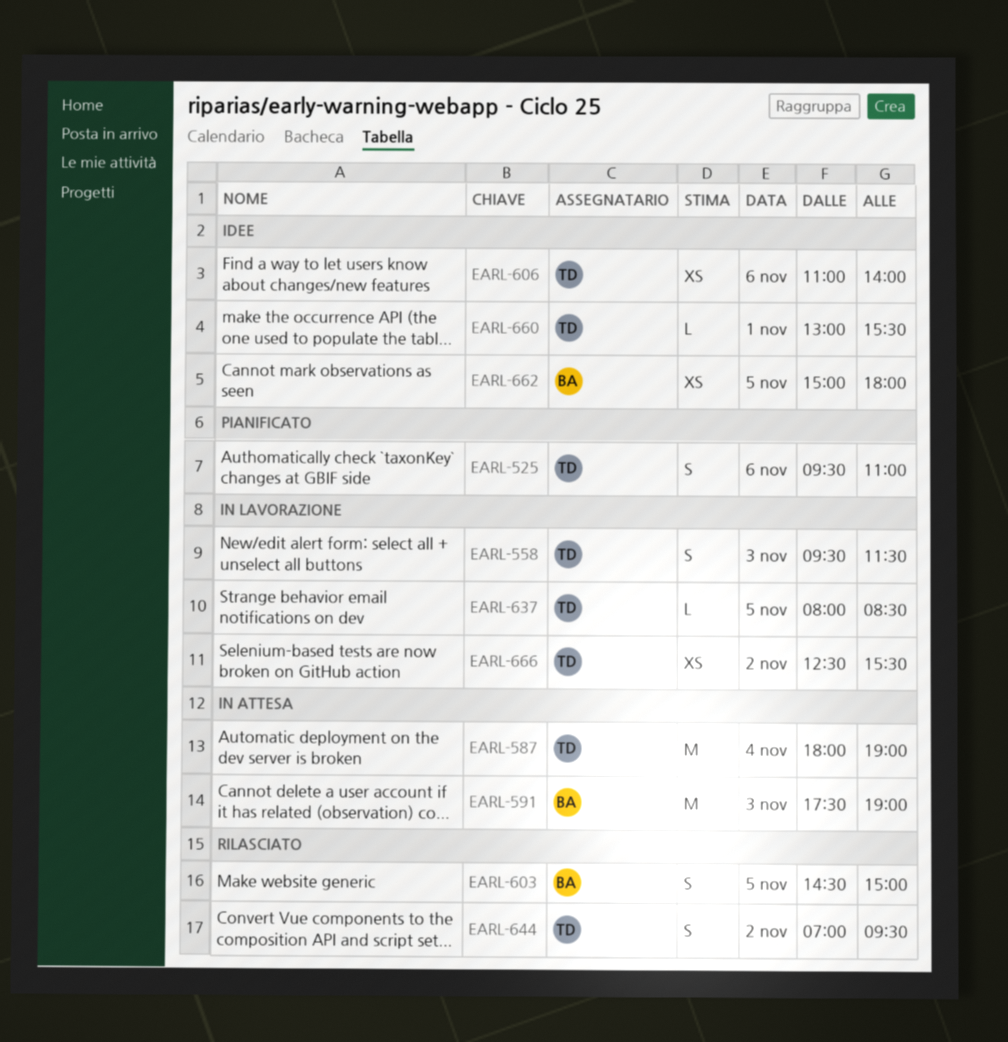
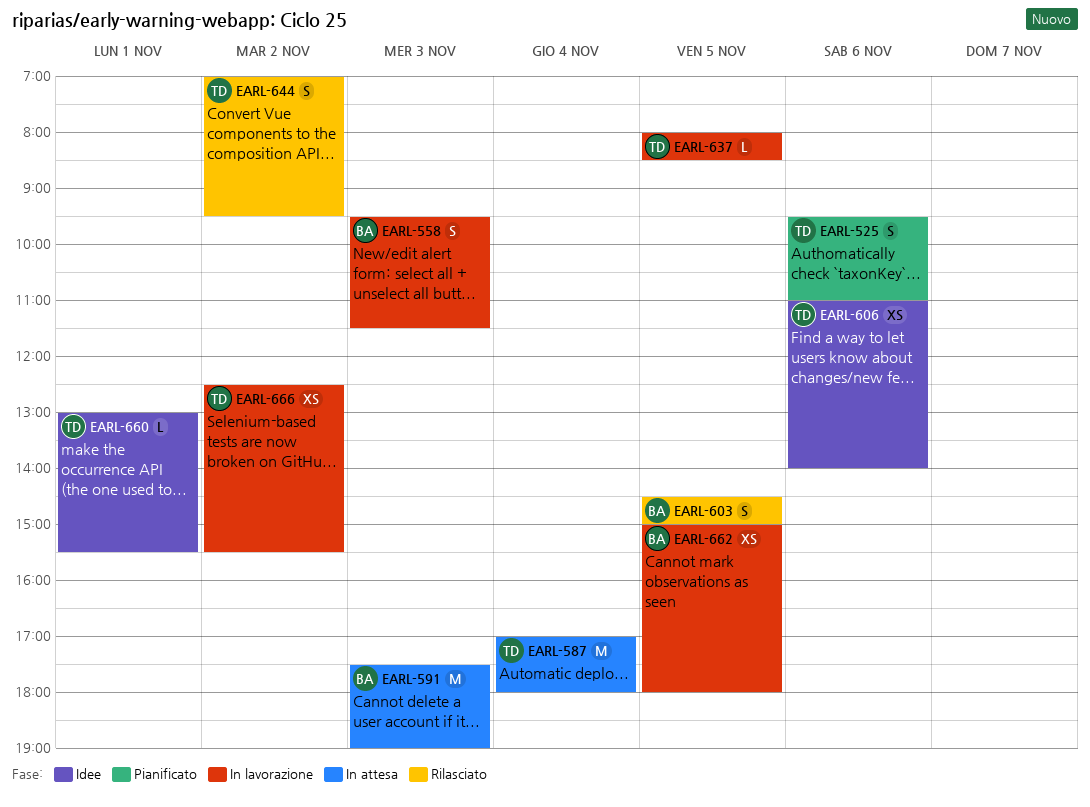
EARL-558, owner: TD -> BA
EARL-587, begins: 18:00 -> 17:00
EARL-587, ends: 19:00 -> 18:00
EARL-662, status: Idee -> In lavorazione

